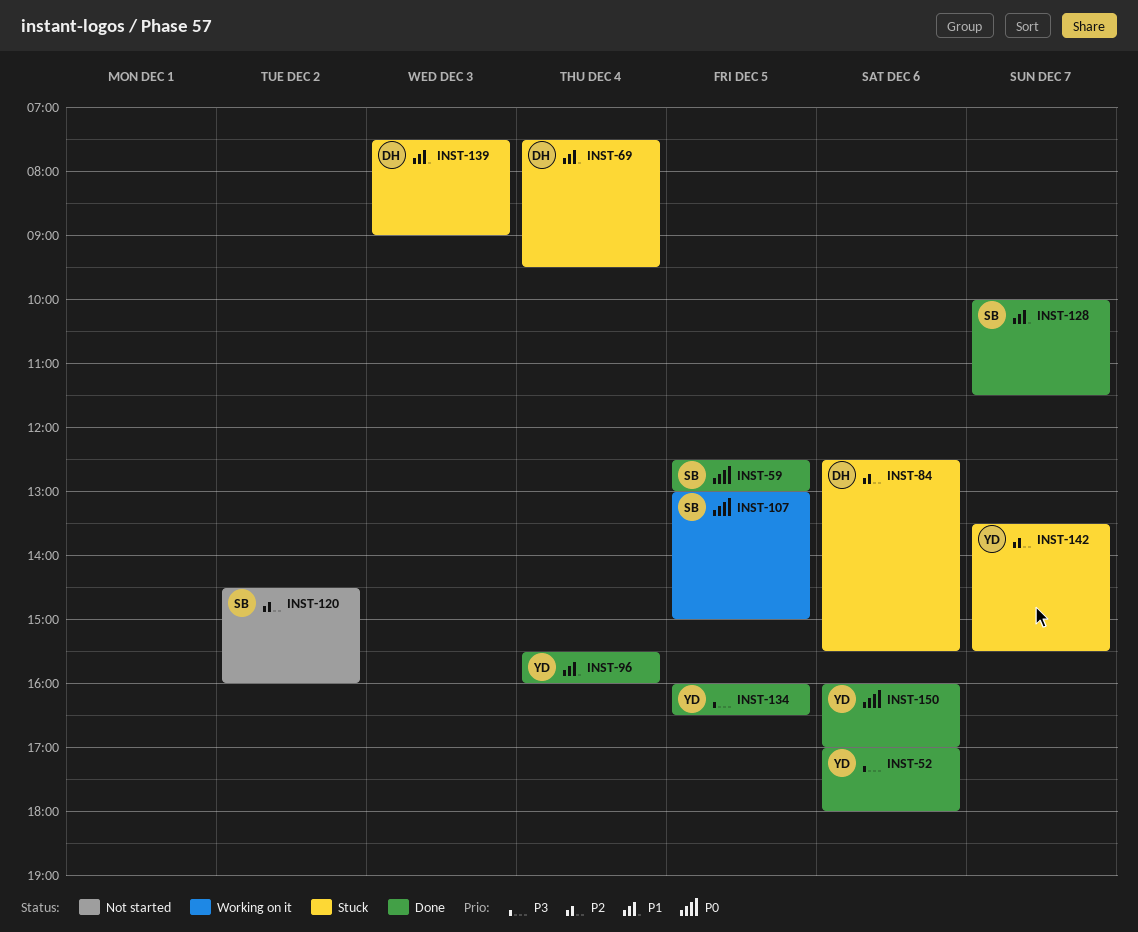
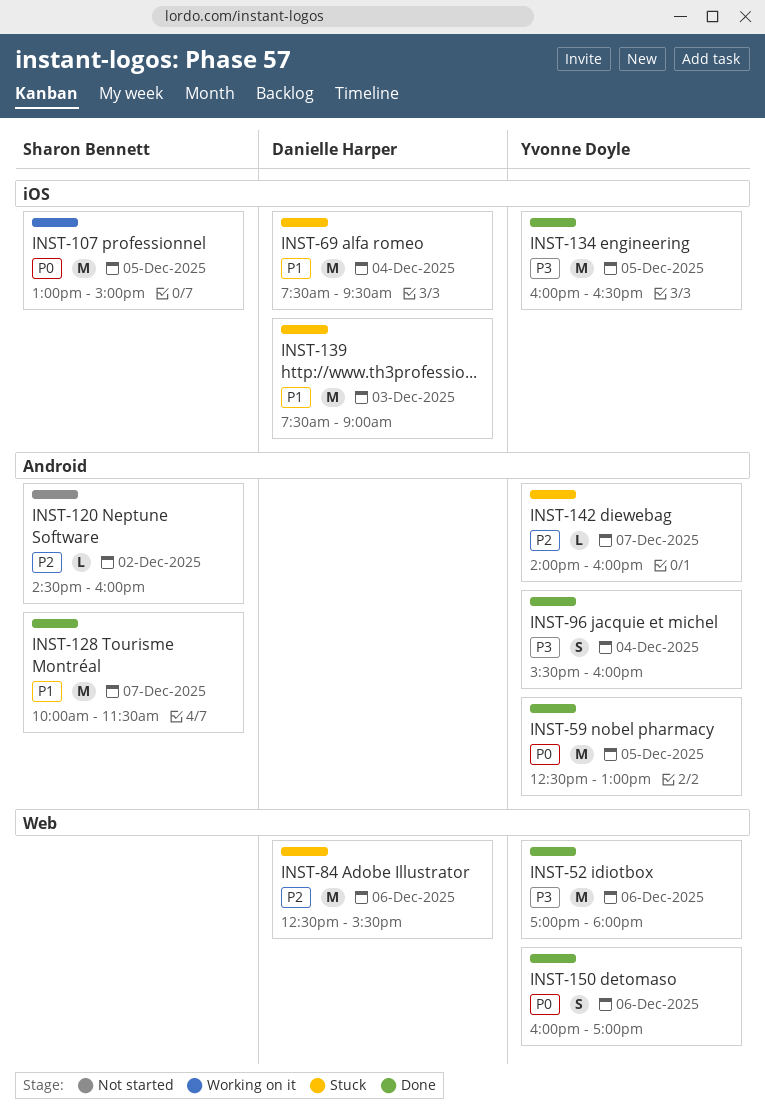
INST-59, owner: Sharon Bennett -> Yvonne Doyle
INST-96, priority: P1 -> P3
INST-142, begins: 13:30 -> 14:00
INST-142, ends: 15:30 -> 16:00

